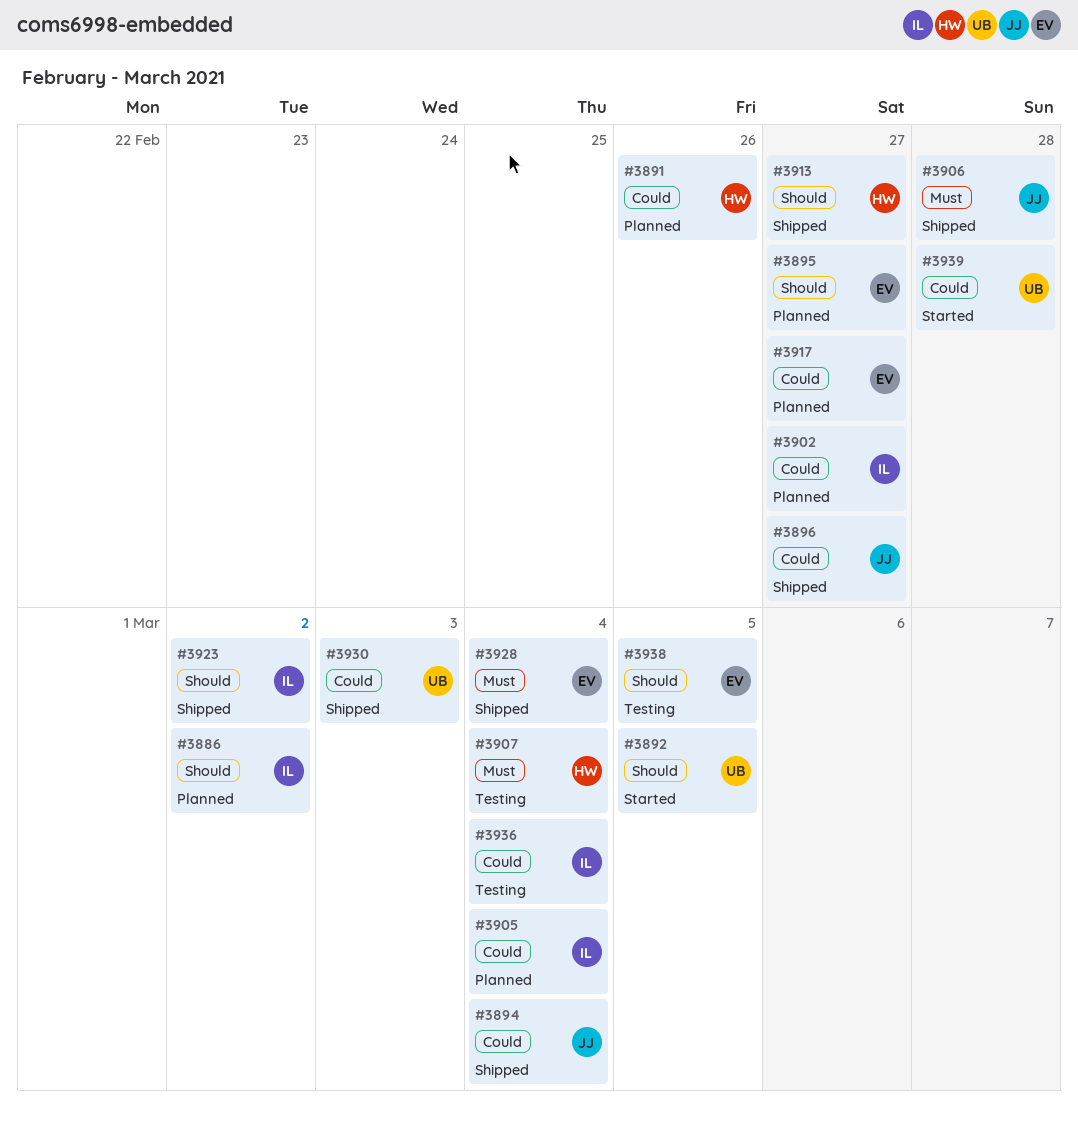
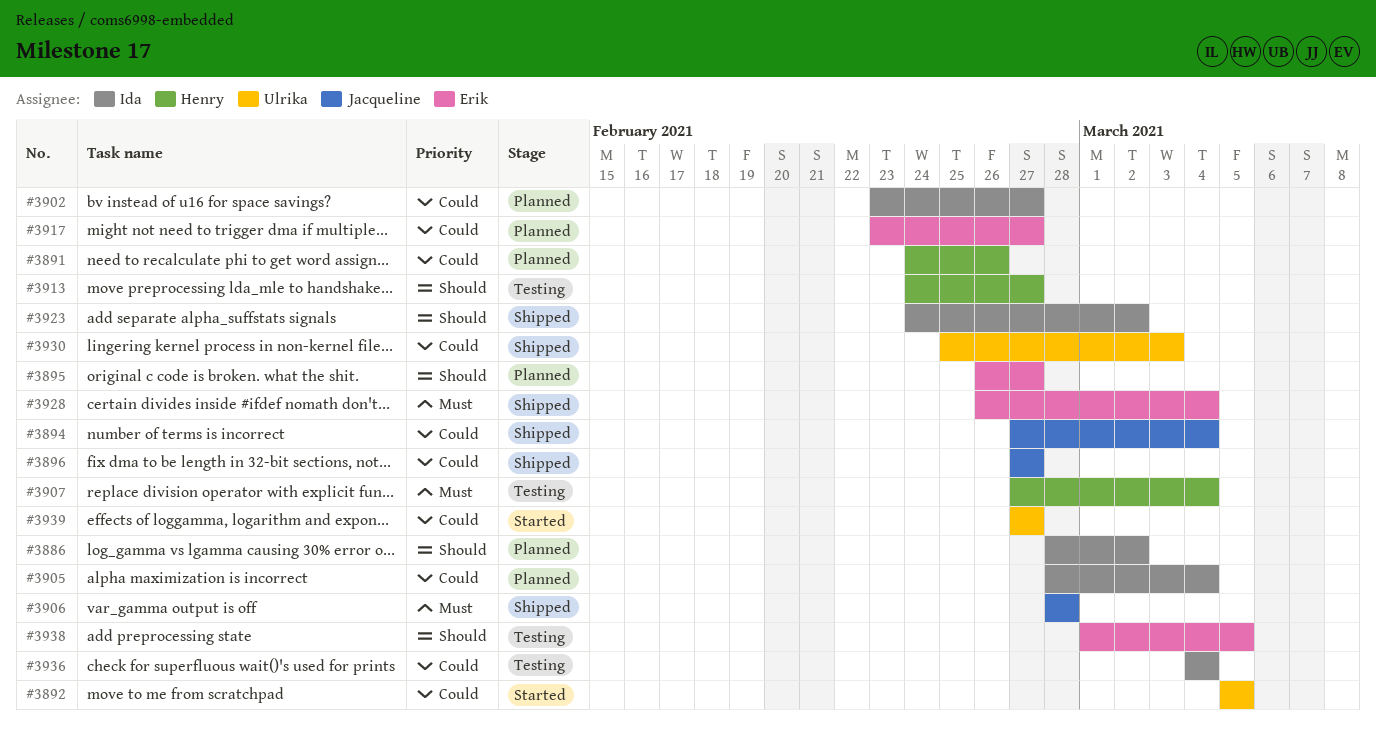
#3892, priority: Should -> Could
#3913, status: Shipped -> Testing
#3939, due: Feb 28 -> Feb 27

